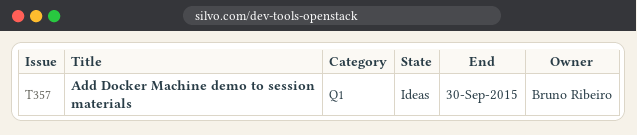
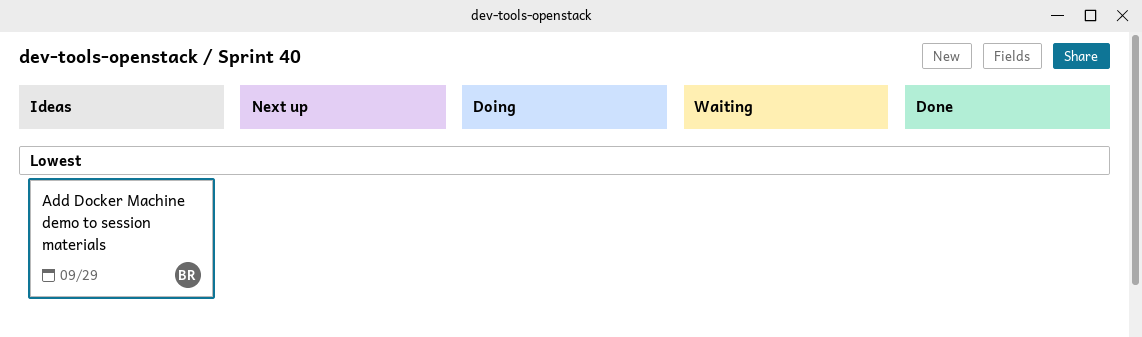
Add Docker Machine demo to session materials, due: Sep 30 -> Sep 29

